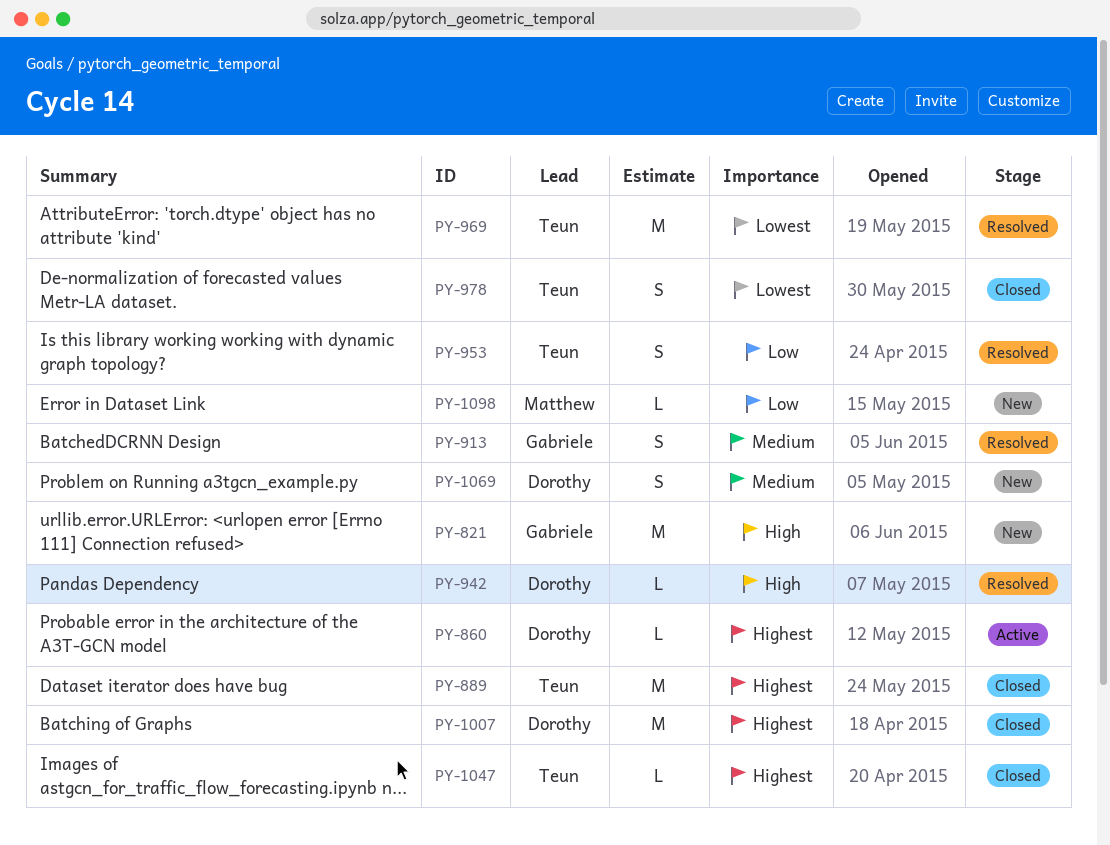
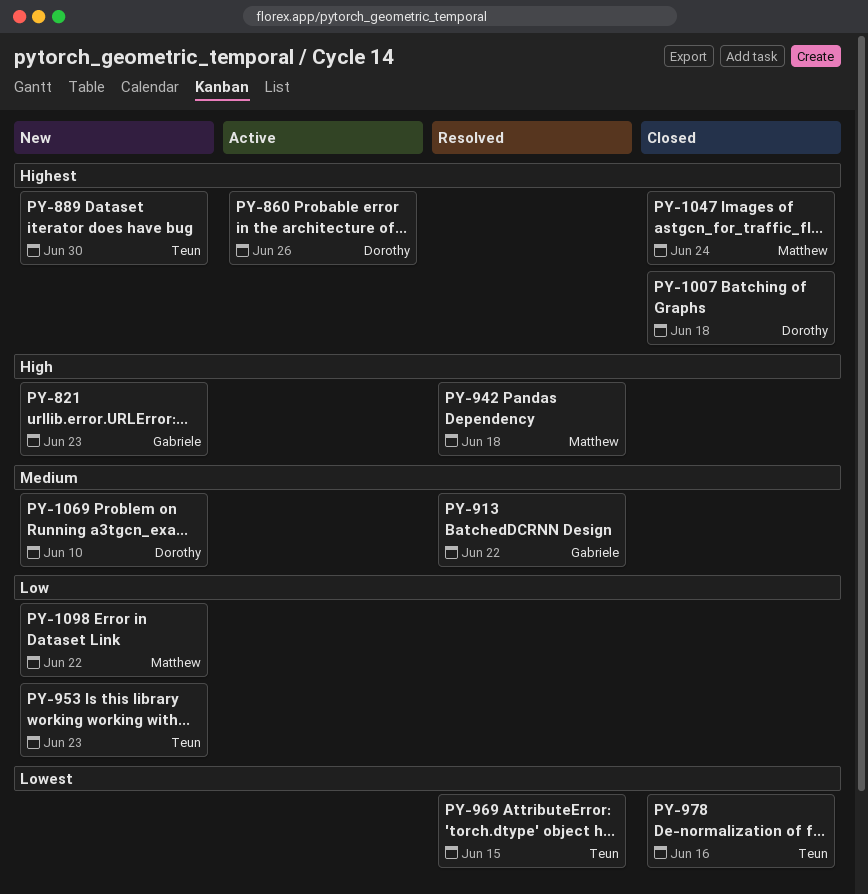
PY-889, status: Closed -> New
PY-942, owner: Dorothy -> Matthew
PY-953, status: Resolved -> New
PY-1047, owner: Teun -> Matthew

